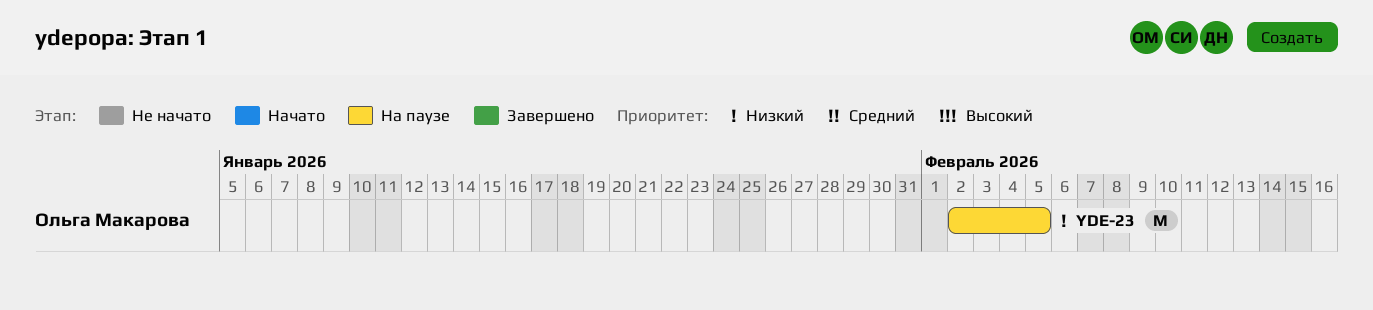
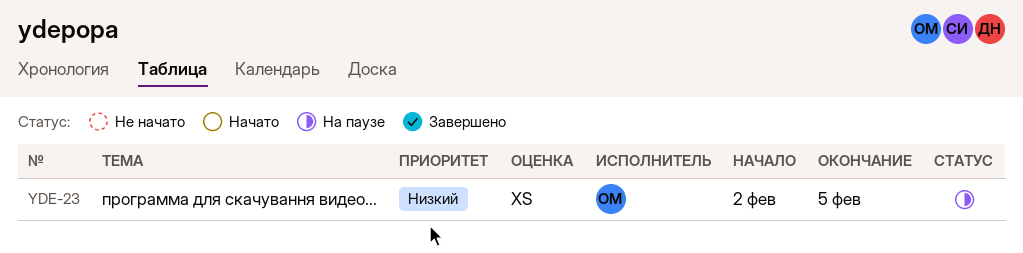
YDE-23, estimate: M -> XS

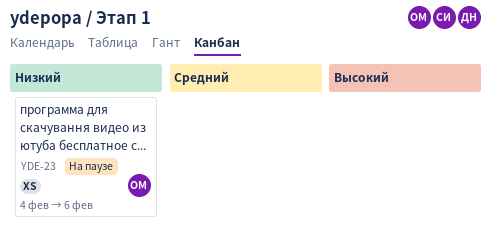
YDE-23, start: Feb 2 -> Feb 4
YDE-23, due: Feb 5 -> Feb 6

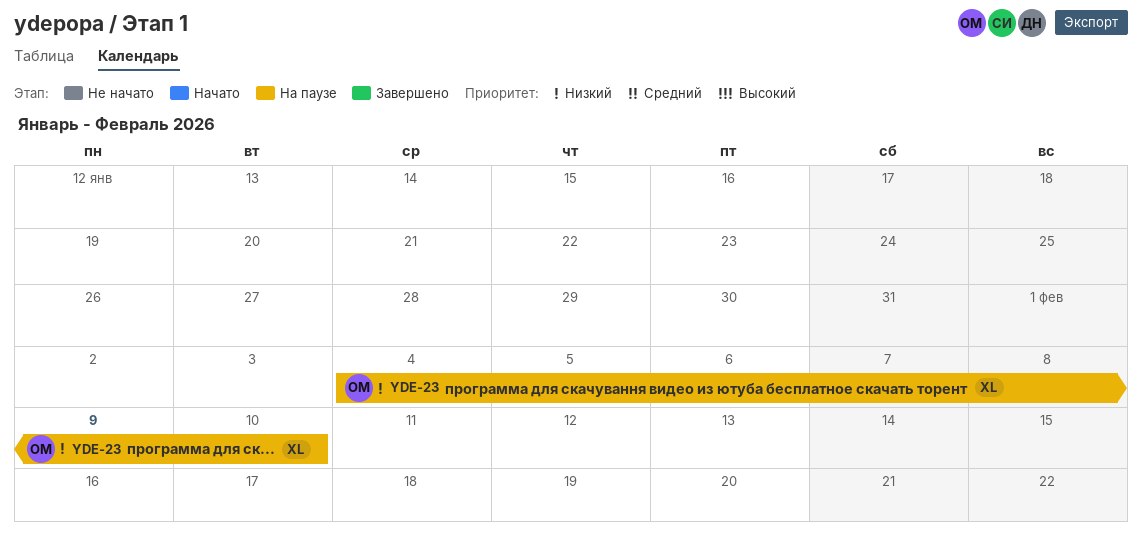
YDE-23, estimate: XS -> XL
YDE-23, due: Feb 6 -> Feb 10

